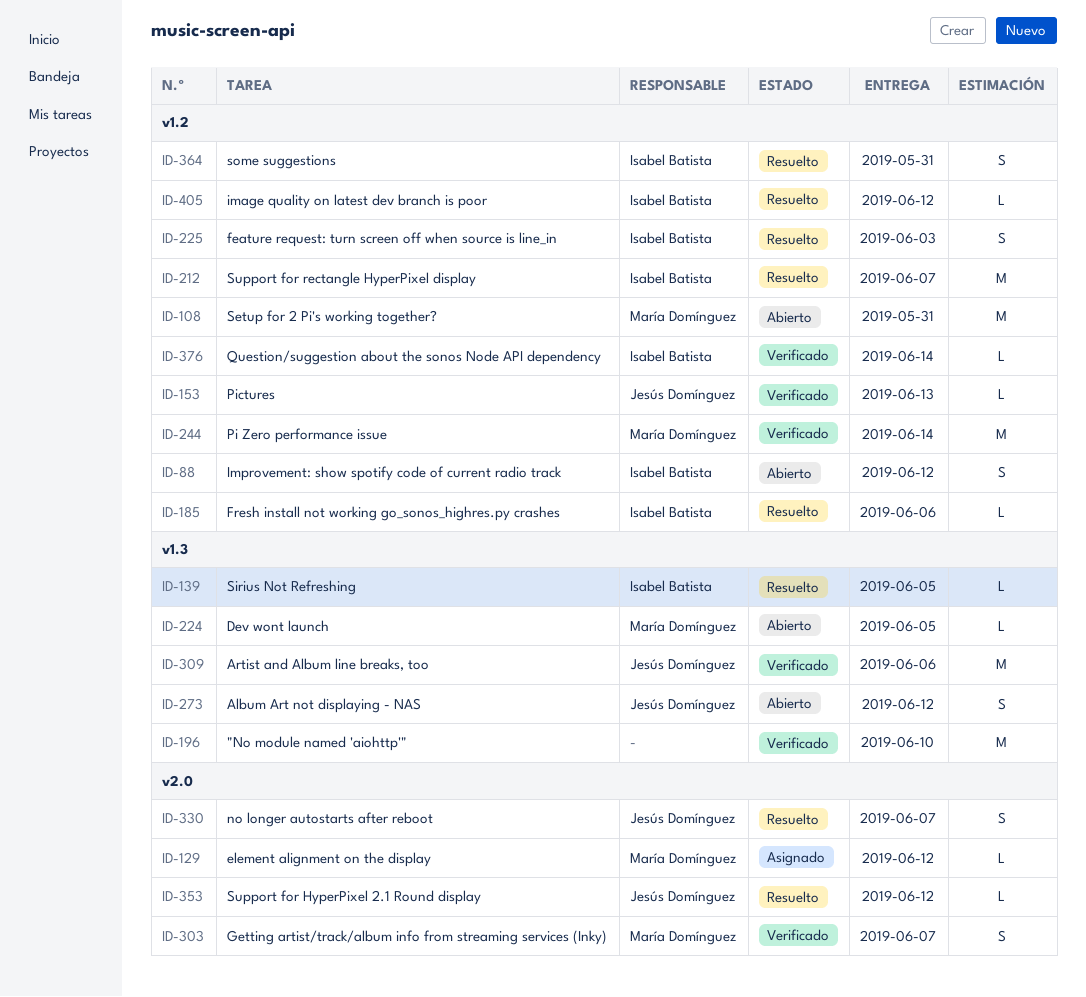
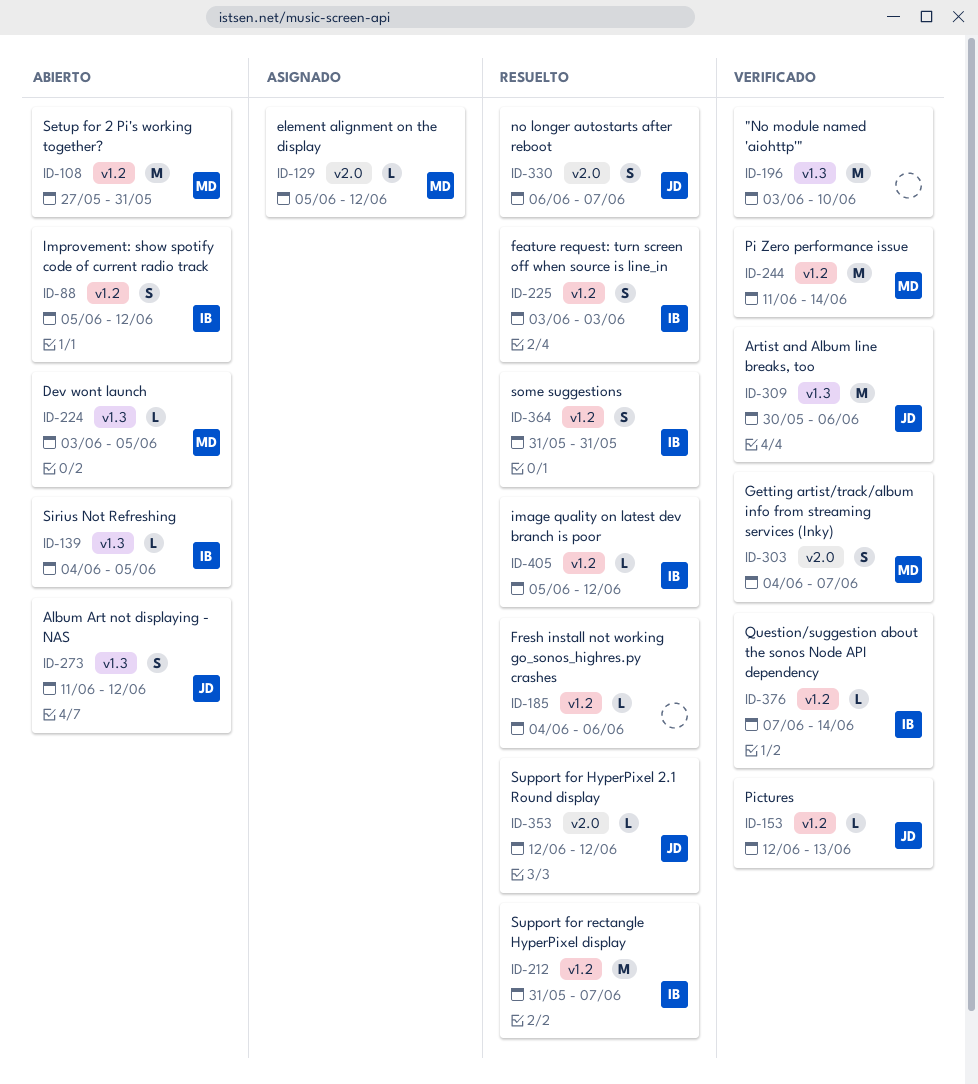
ID-139, status: Resuelto -> Abierto
ID-185, owner: Isabel Batista -> none

